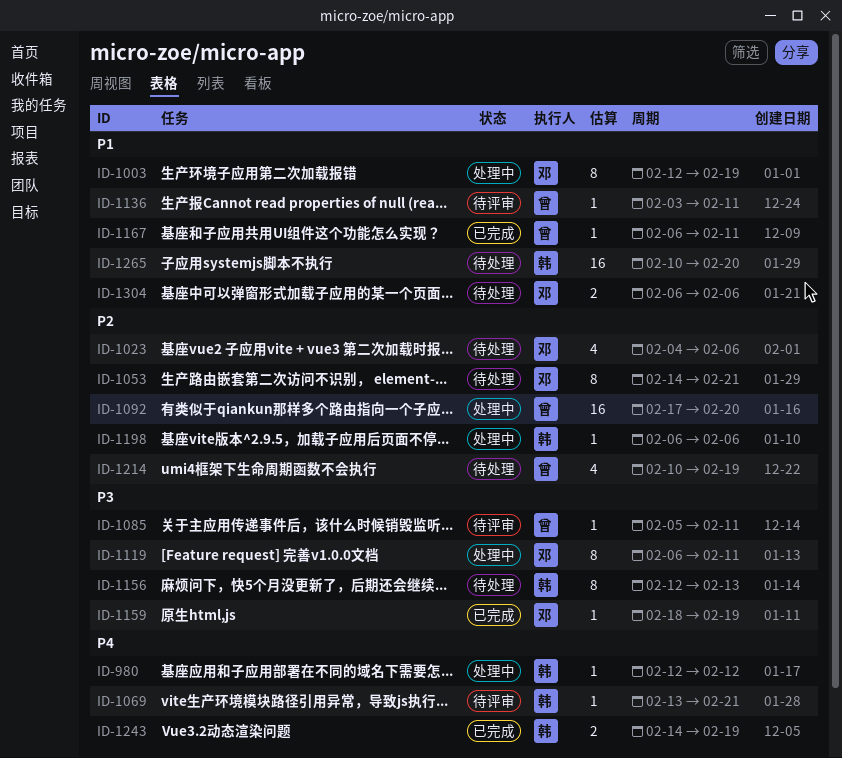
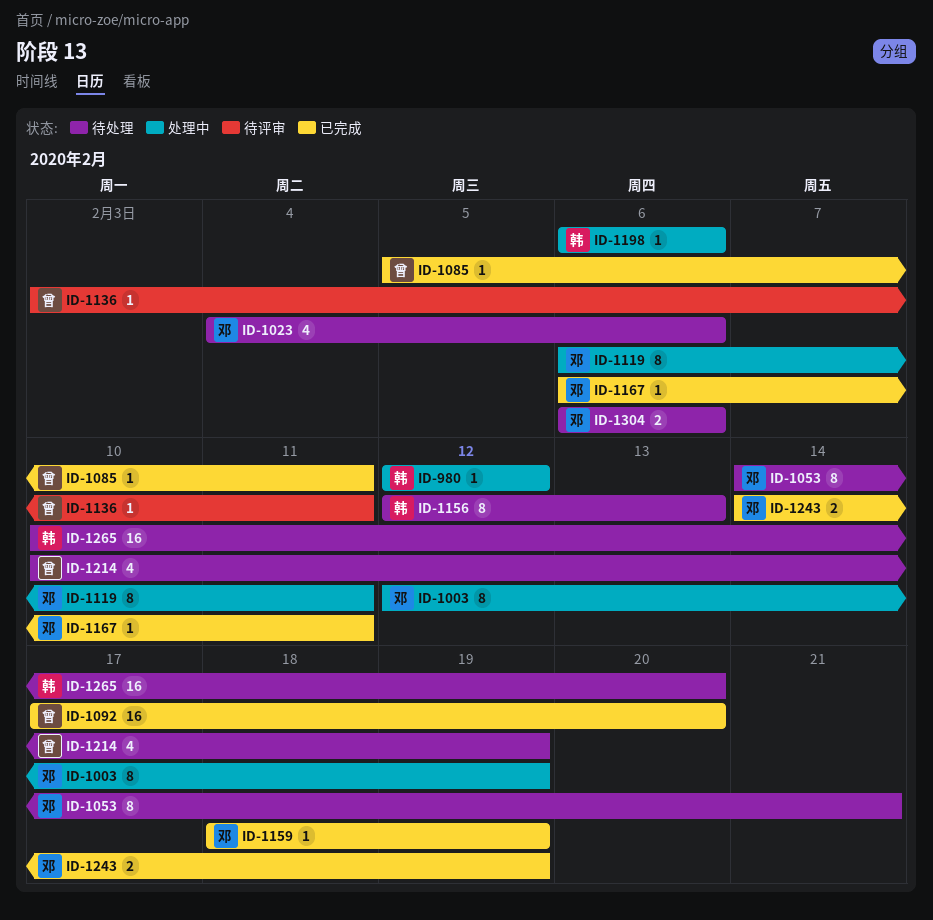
ID-1069: present -> none
ID-1085, status: 待评审 -> 已完成
ID-1092, status: 处理中 -> 已完成
ID-1167, owner: 曾 -> 邓
ID-1243, owner: 韩 -> 邓

